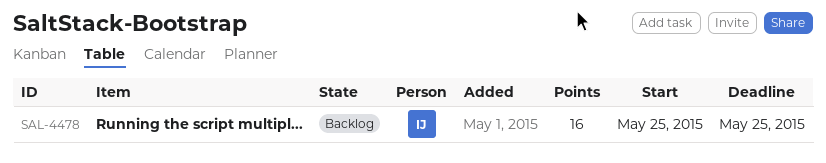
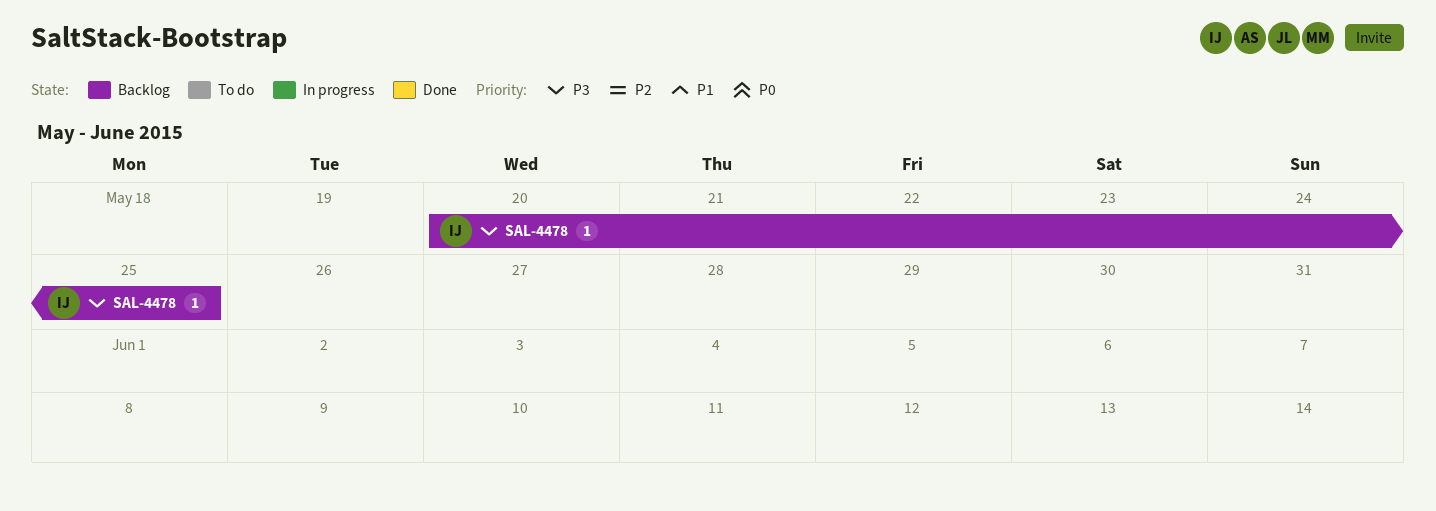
SAL-4478, estimate: 16 -> 1
SAL-4478, start: May 25 -> May 20

